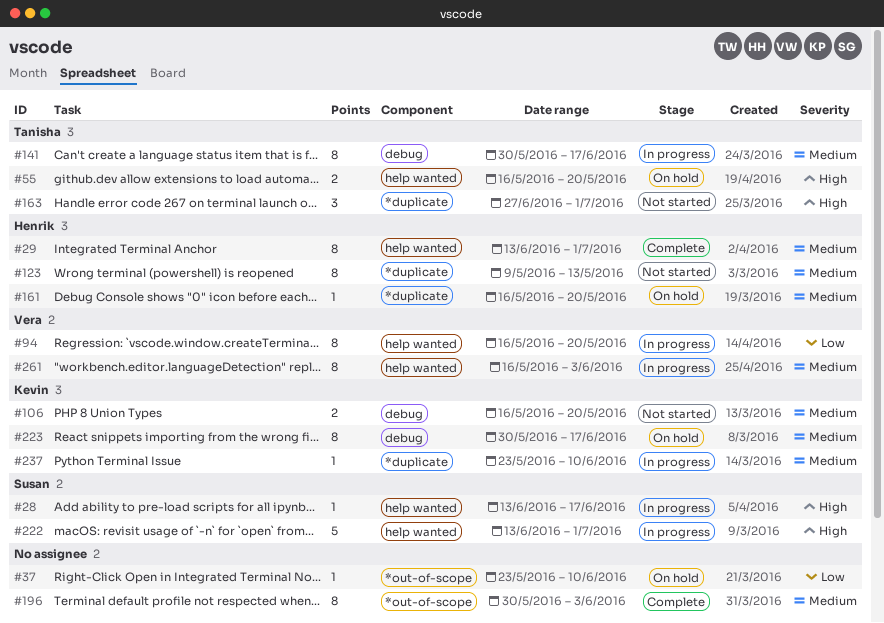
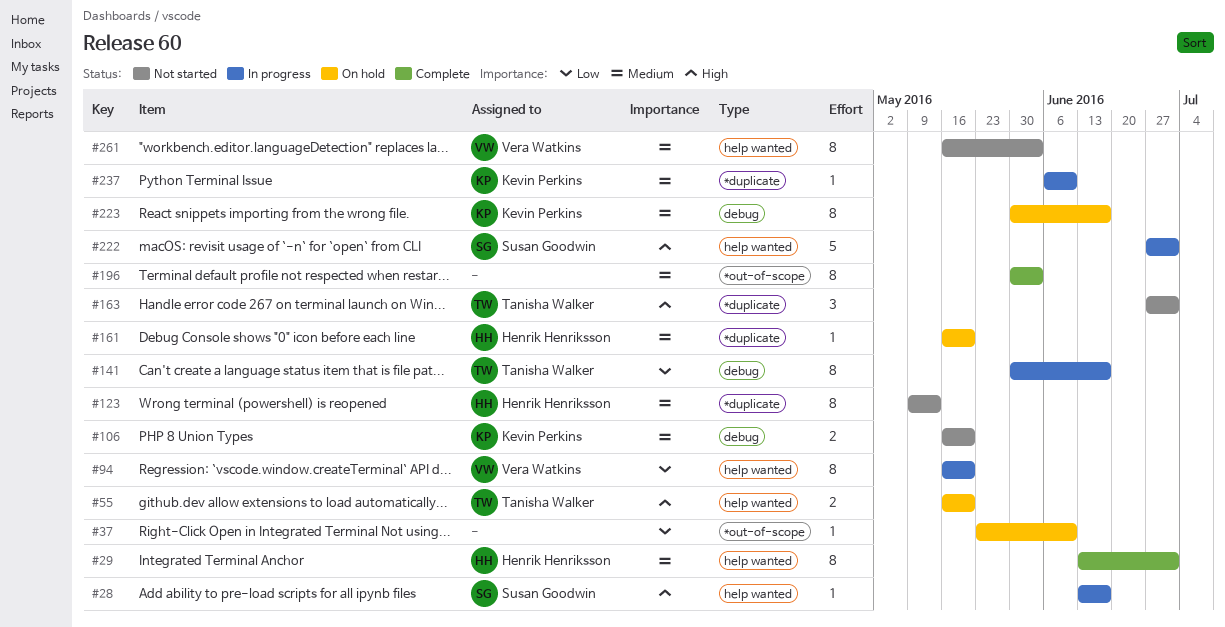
#141, priority: Medium -> Low
#222, start: Jun 13 -> Jun 27
#237, start: May 23 -> Jun 6
#261, status: In progress -> Not started

